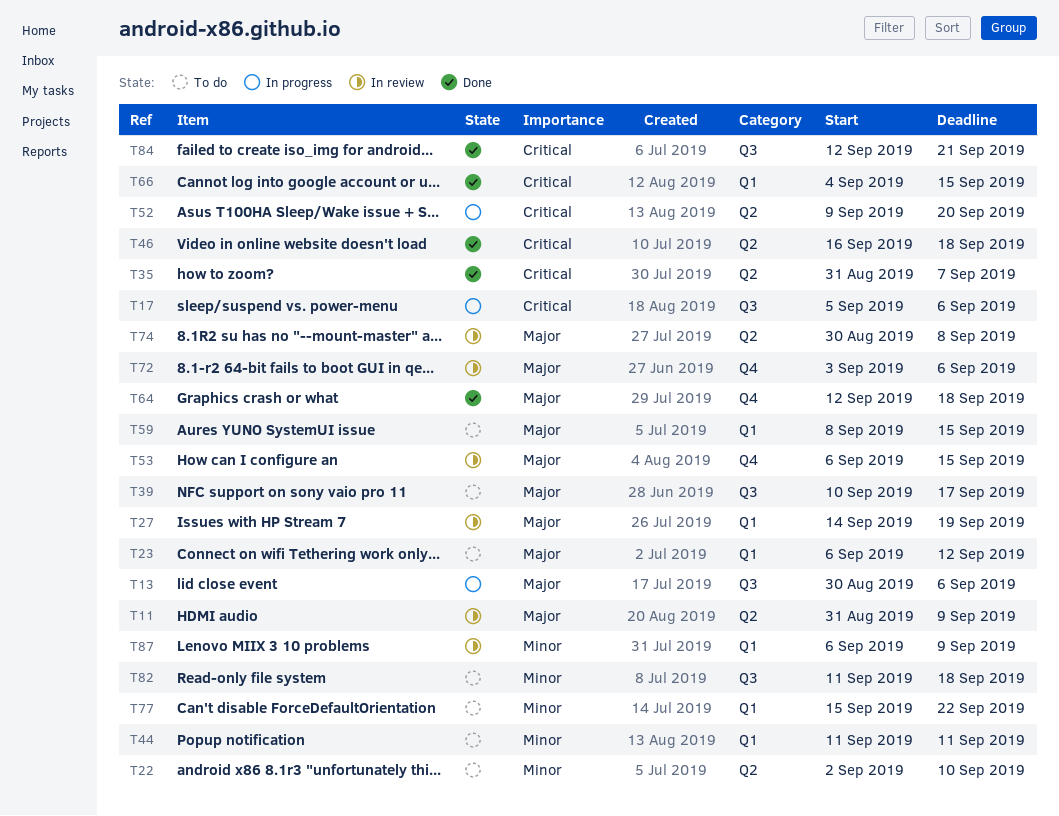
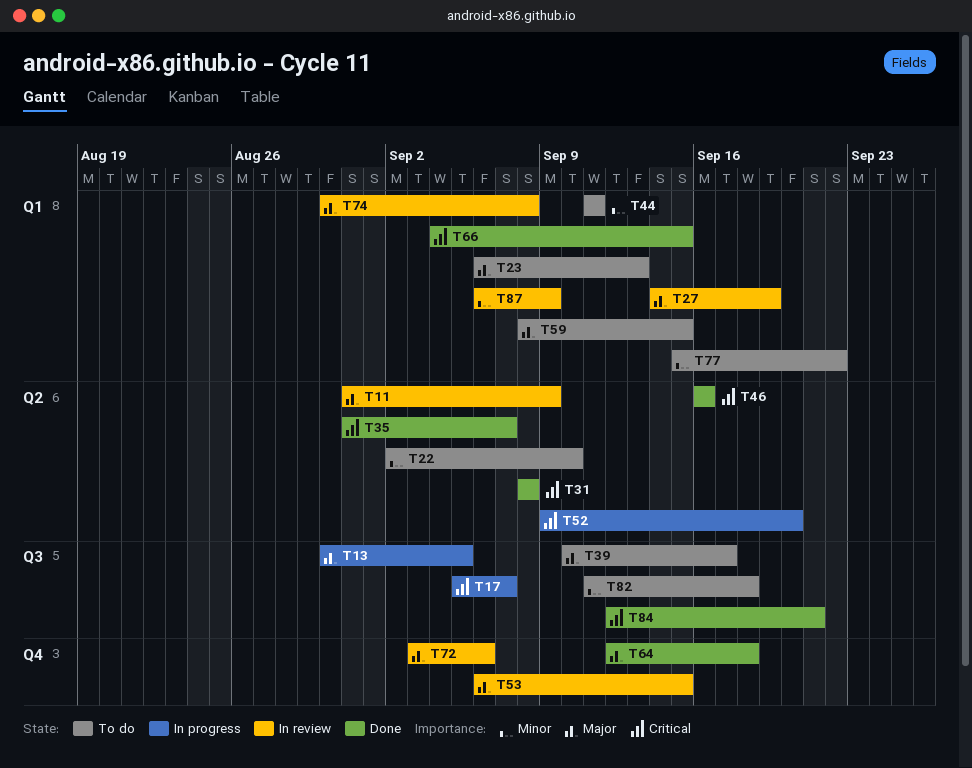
T13, due: Sep 6 -> Sep 5
T17, due: Sep 6 -> Sep 7
T23, due: Sep 12 -> Sep 13
T31: none -> present
T46, due: Sep 18 -> Sep 16
T74, label: Q2 -> Q1

